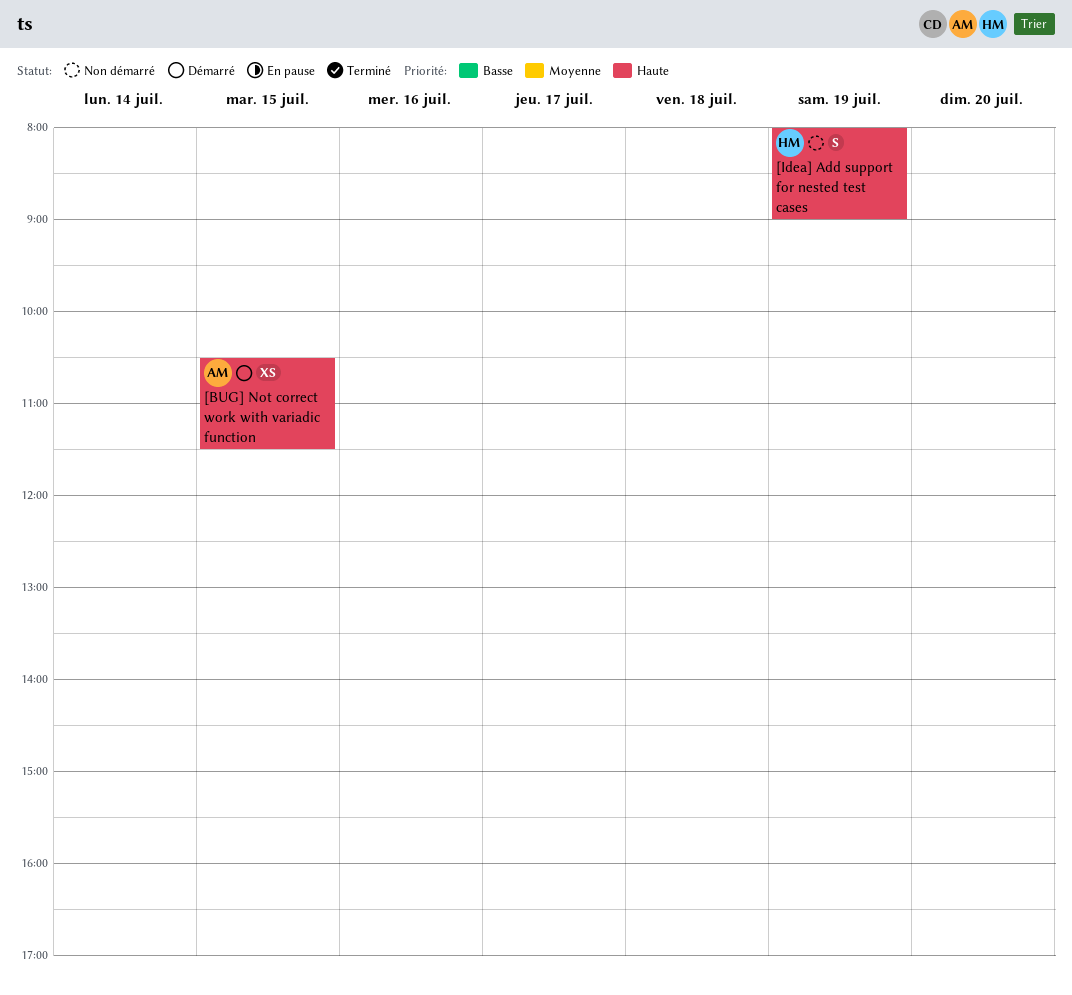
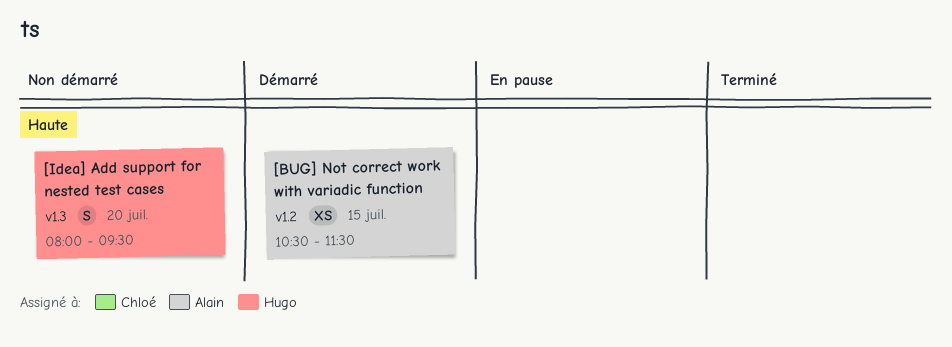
[Idea] Add support for nested test cases, day: Jul 19 -> Jul 20
[Idea] Add support for nested test cases, ends: 09:00 -> 09:30

